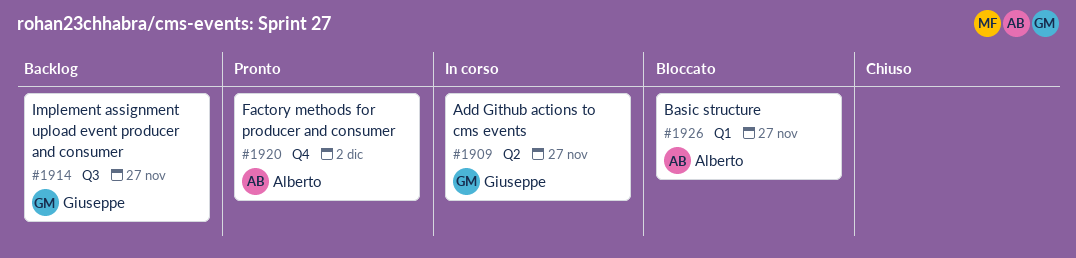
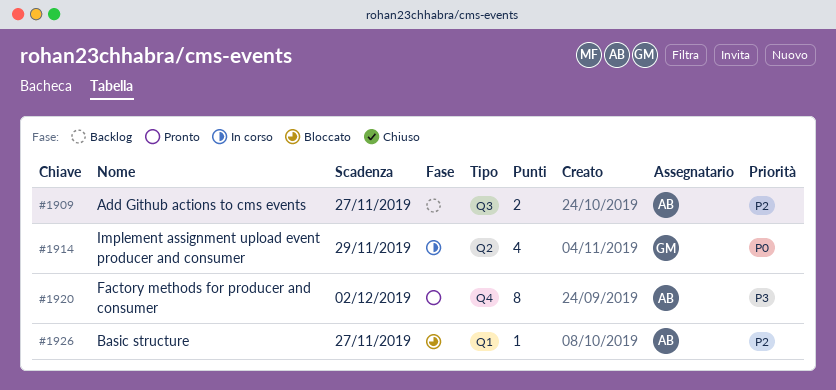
#1909, status: In corso -> Backlog
#1909, owner: Giuseppe -> Alberto
#1909, label: Q2 -> Q3
#1914, status: Backlog -> In corso
#1914, label: Q3 -> Q2
#1914, due: Nov 27 -> Nov 29

